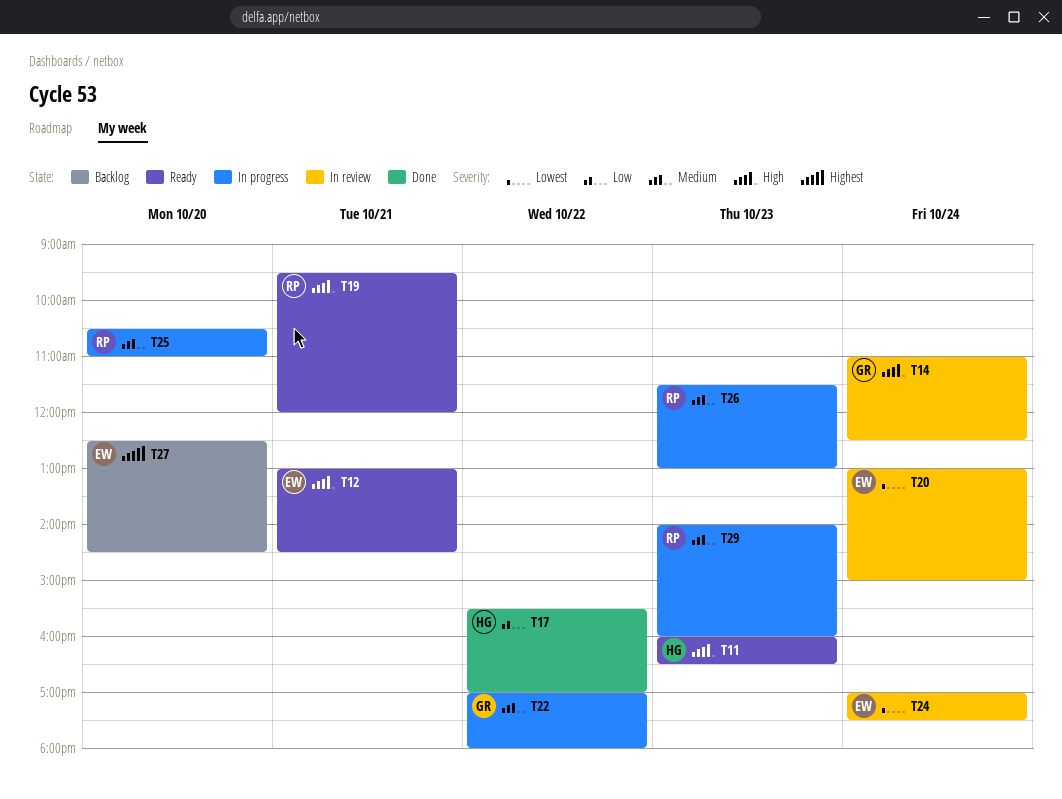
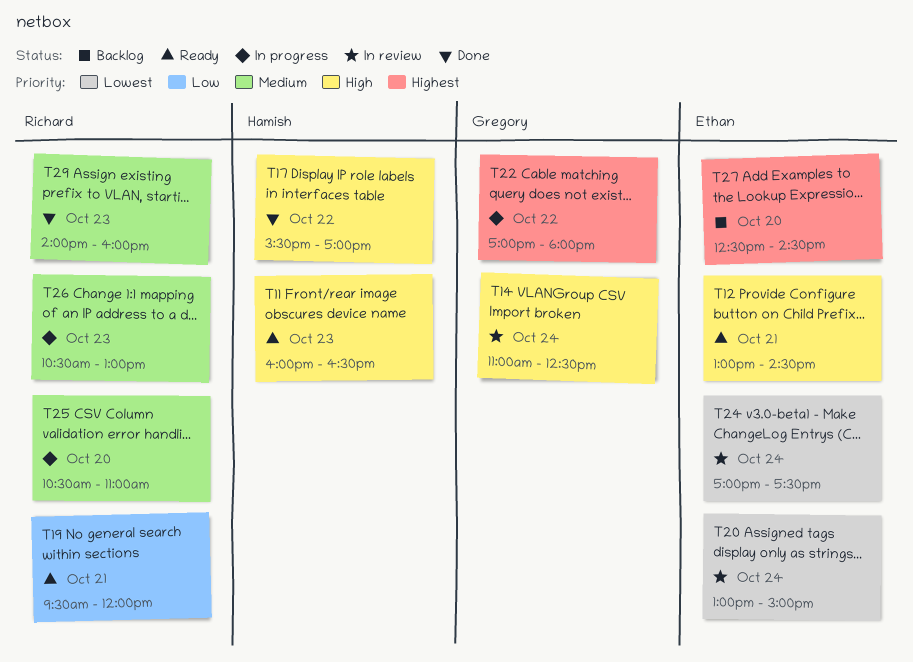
T17, priority: Low -> High
T19, priority: High -> Low
T22, priority: Medium -> Highest
T26, begins: 11:30 -> 10:30
T29, status: In progress -> Done

